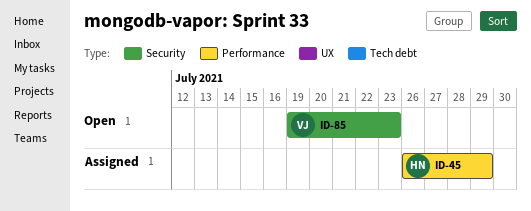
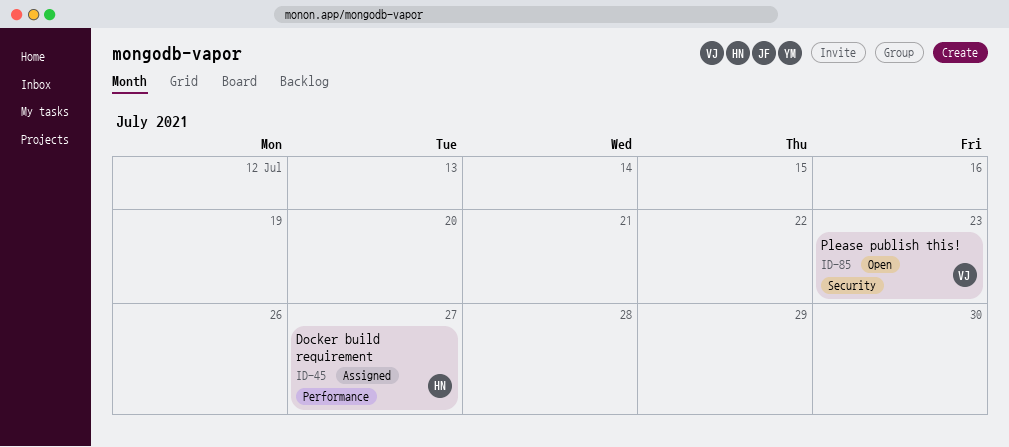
ID-45, due: Jul 29 -> Jul 27

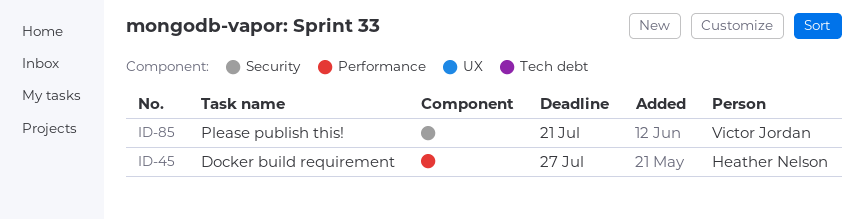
ID-85, due: Jul 23 -> Jul 21

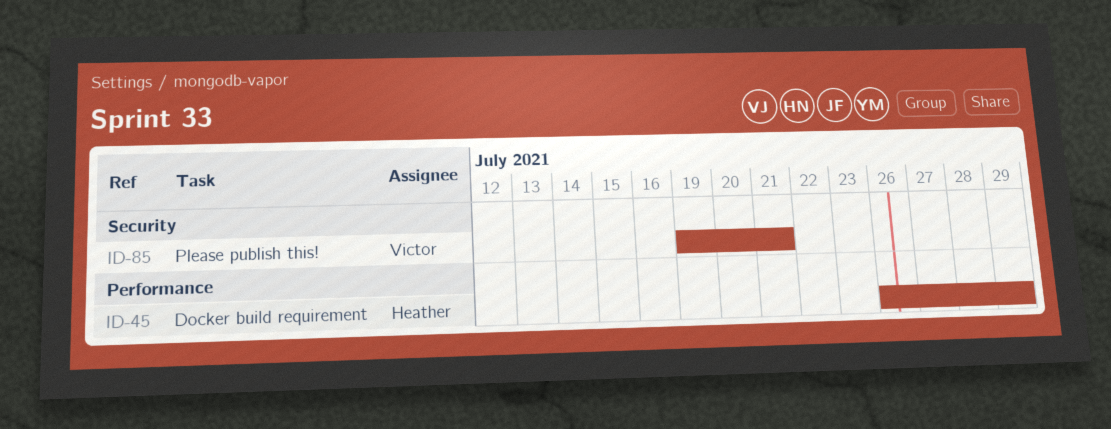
ID-45, due: Jul 27 -> Jul 29

